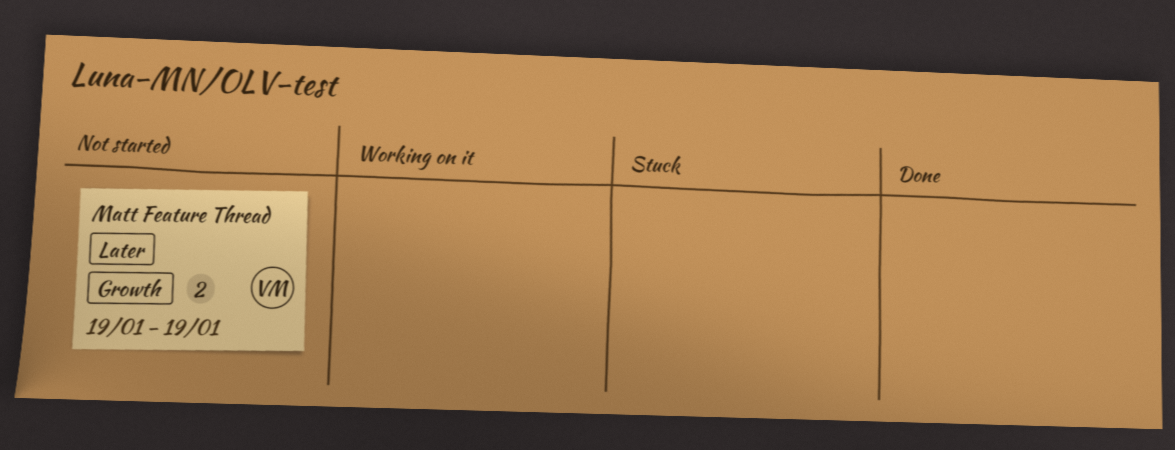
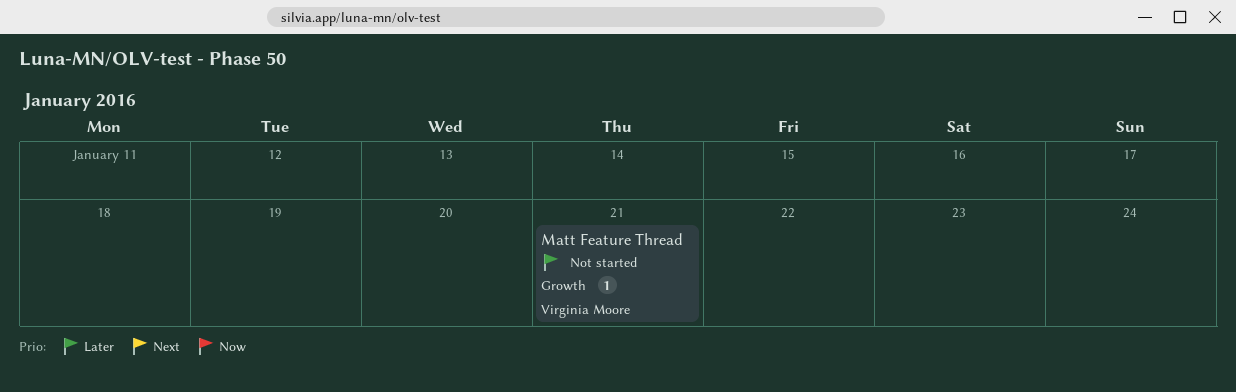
Matt Feature Thread, estimate: 2 -> 1
Matt Feature Thread, due: Jan 19 -> Jan 21

